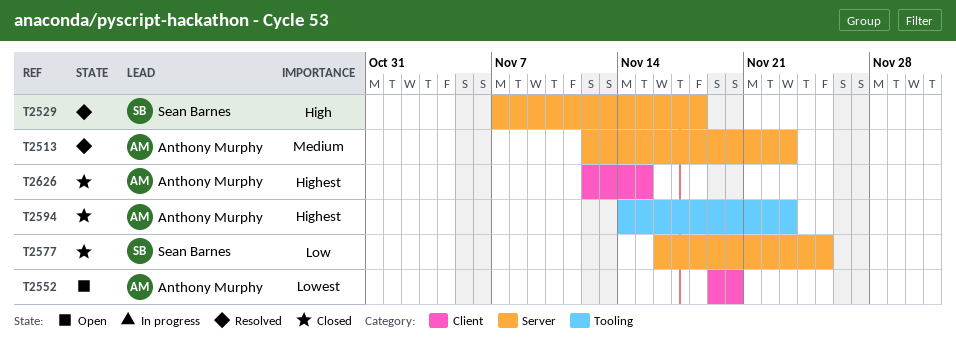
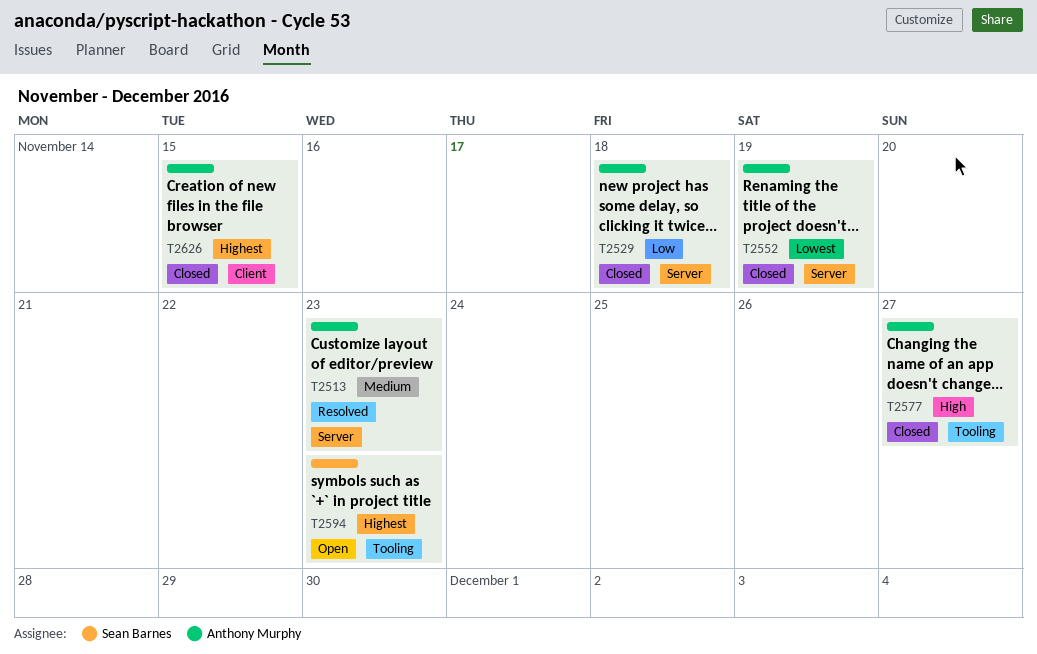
T2529, status: Resolved -> Closed
T2529, owner: Sean Barnes -> Anthony Murphy
T2529, priority: High -> Low
T2552, status: Open -> Closed
T2552, label: Client -> Server
T2552, due: Nov 20 -> Nov 19
T2577, owner: Sean Barnes -> Anthony Murphy
T2577, priority: Low -> High
T2577, label: Server -> Tooling
T2577, due: Nov 25 -> Nov 27
T2594, status: Closed -> Open
T2594, owner: Anthony Murphy -> Sean Barnes

